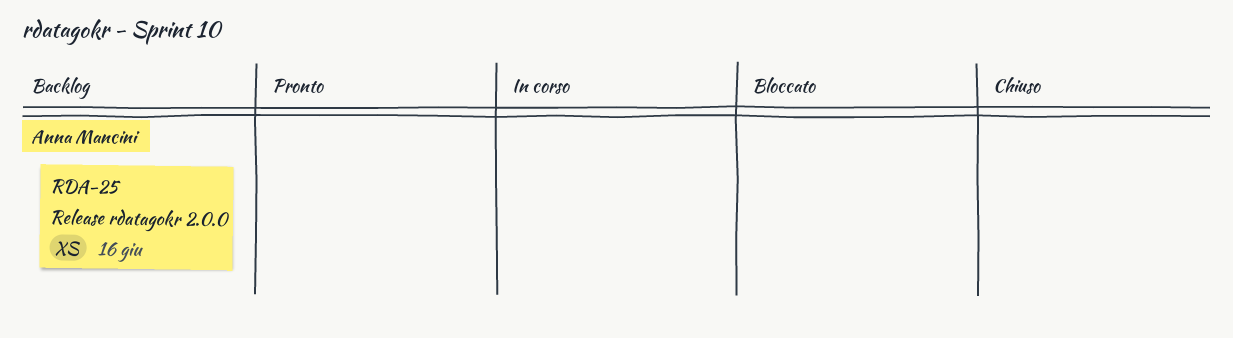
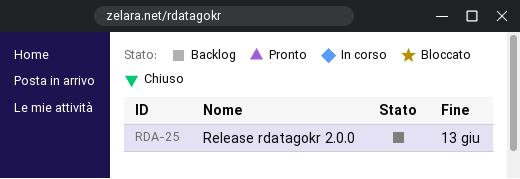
RDA-25, due: Jun 16 -> Jun 13

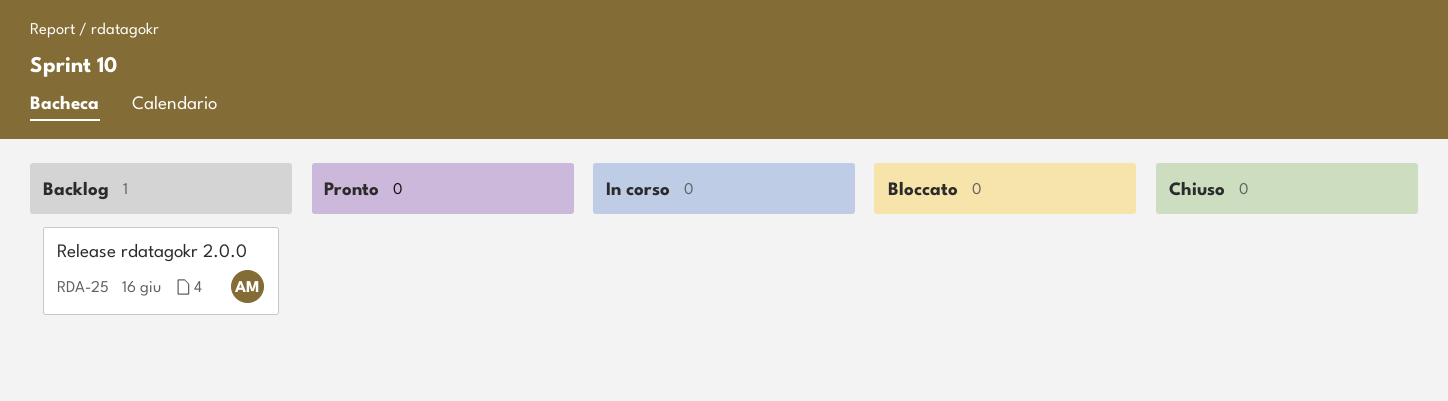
RDA-25, due: Jun 13 -> Jun 16

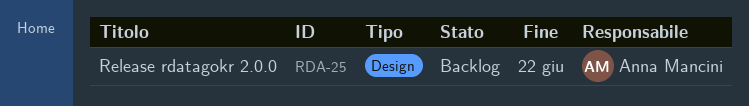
RDA-25, due: Jun 16 -> Jun 22

